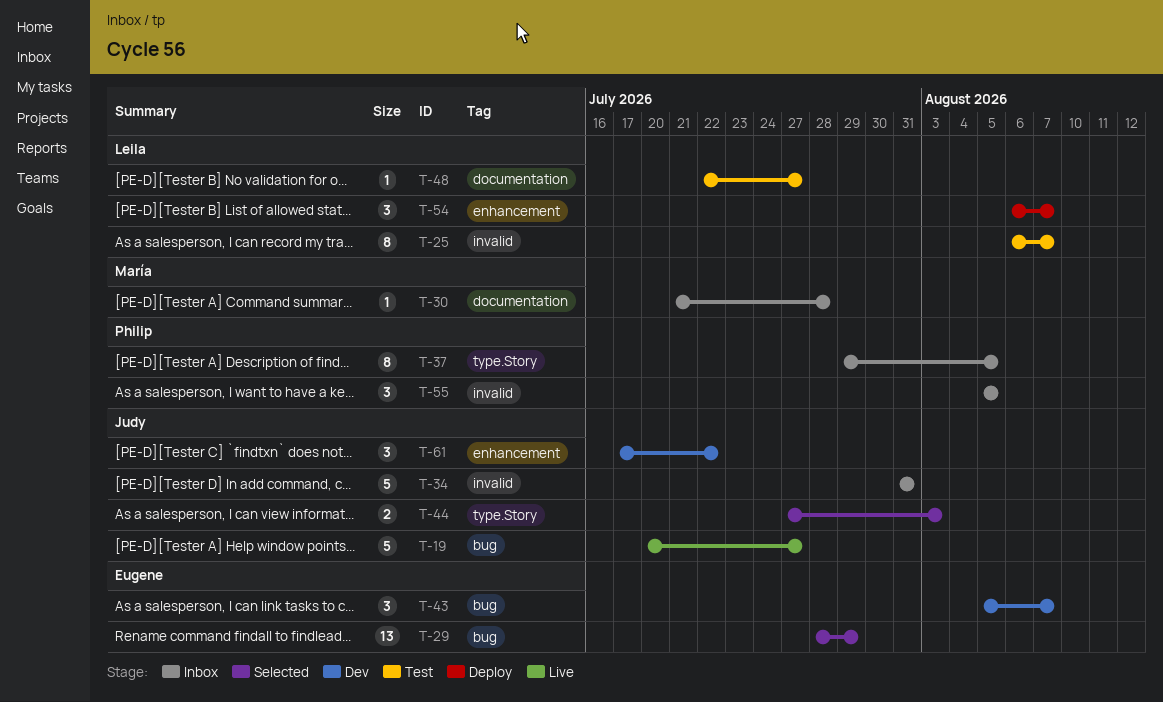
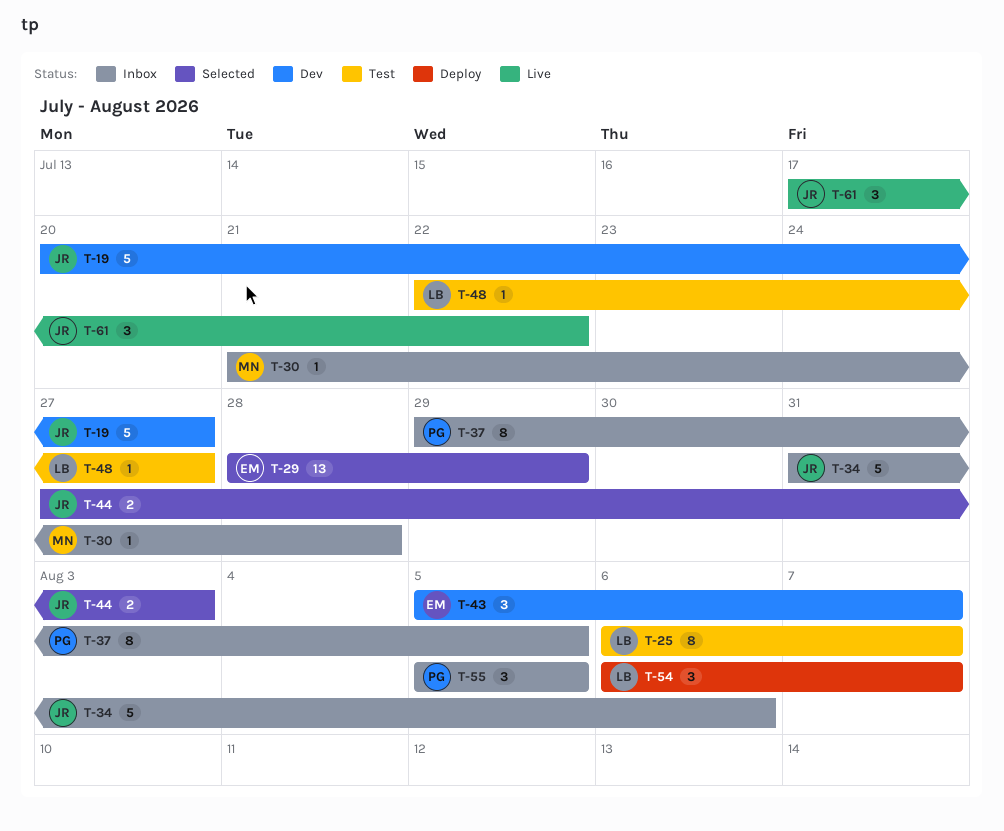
T-19, status: Live -> Dev
T-34, due: Jul 31 -> Aug 6
T-61, status: Dev -> Live

